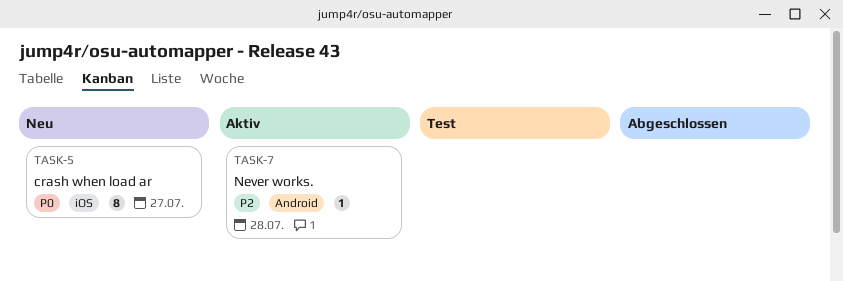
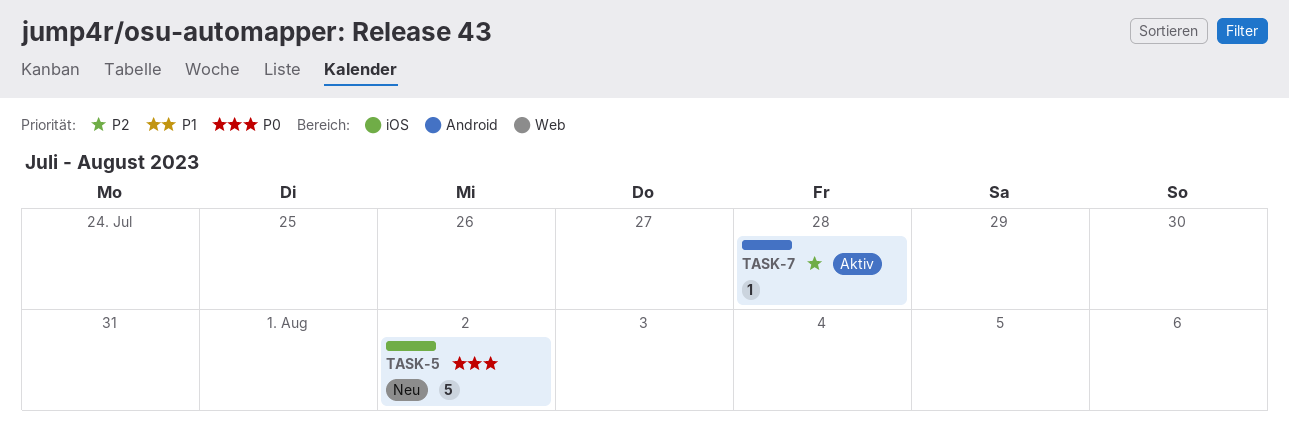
TASK-5, estimate: 8 -> 5
TASK-5, due: Jul 27 -> Aug 2

